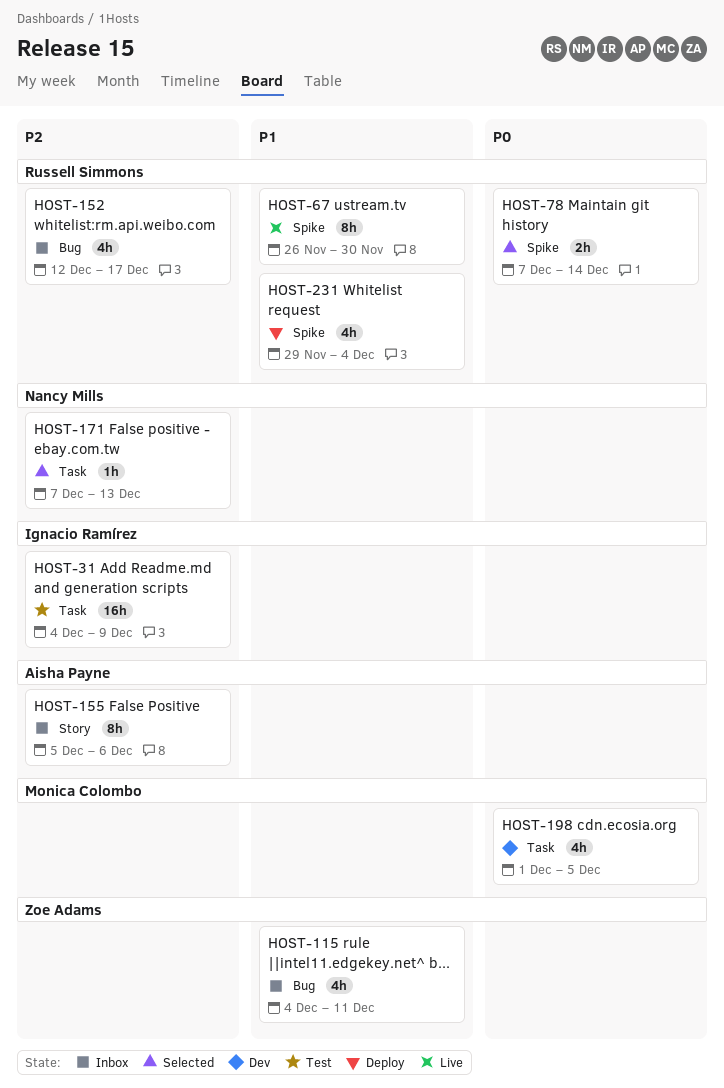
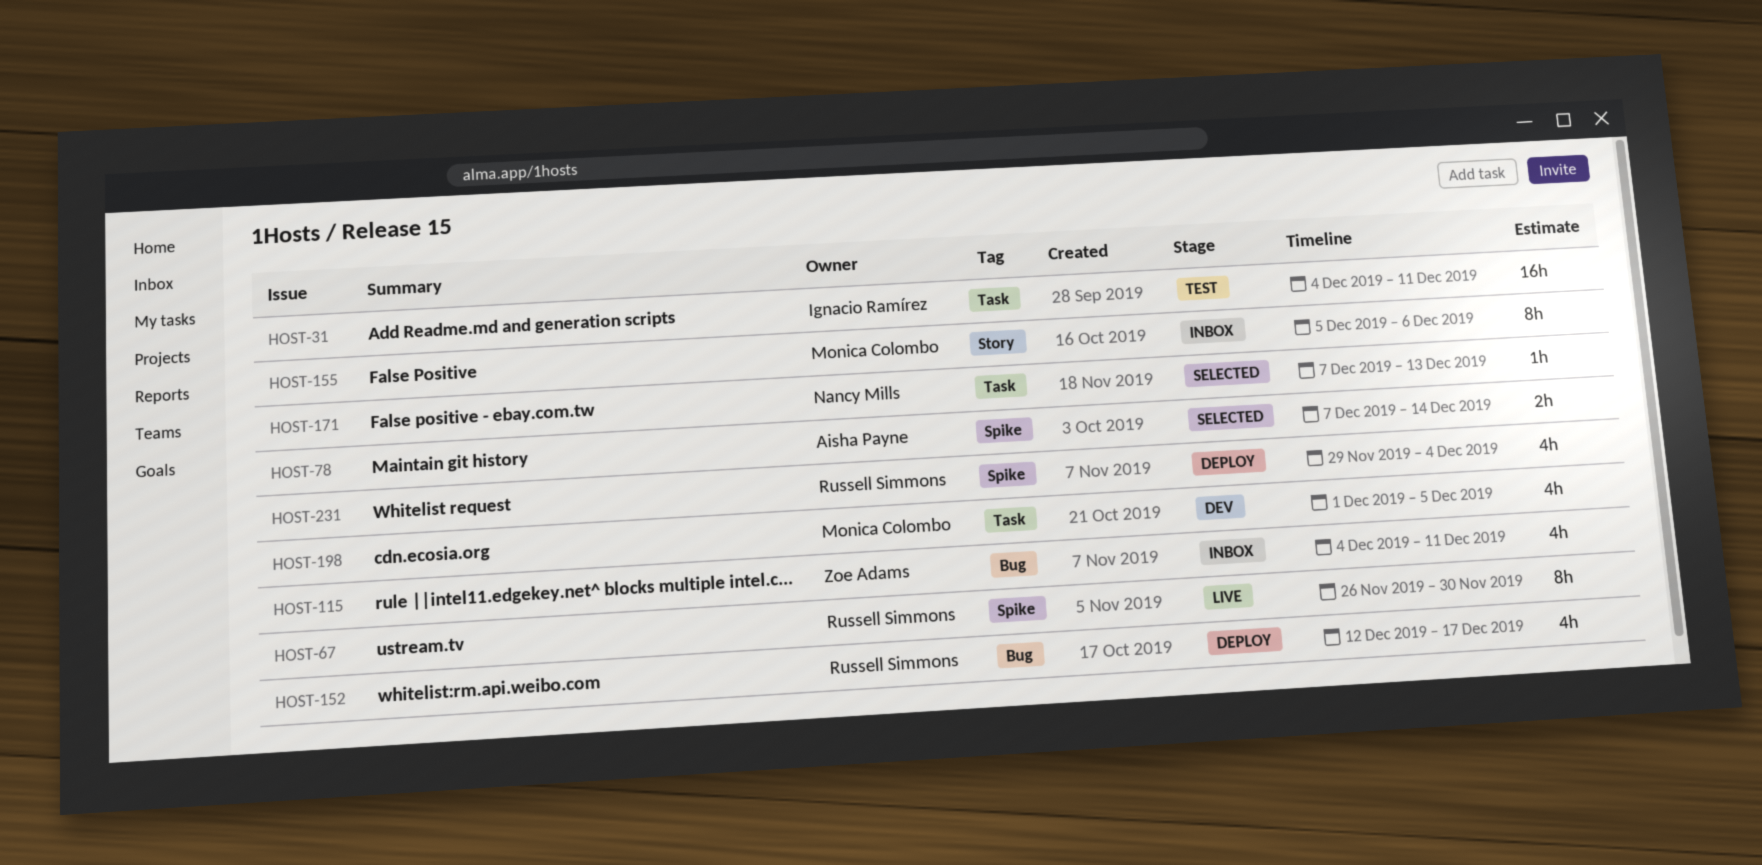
HOST-31, due: Dec 9 -> Dec 11
HOST-78, owner: Russell Simmons -> Aisha Payne
HOST-152, status: Inbox -> Deploy
HOST-155, owner: Aisha Payne -> Monica Colombo

